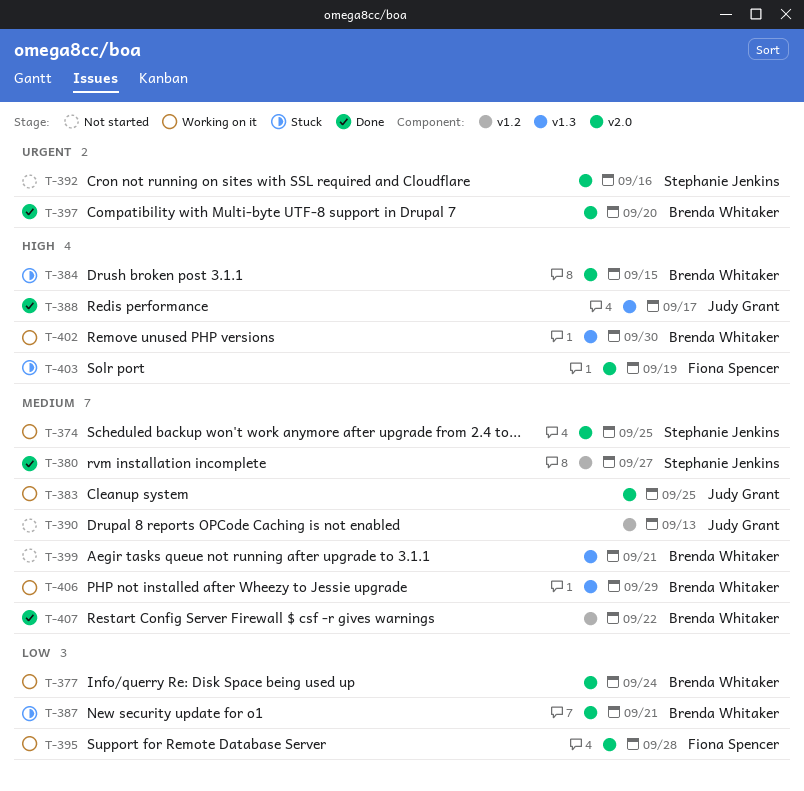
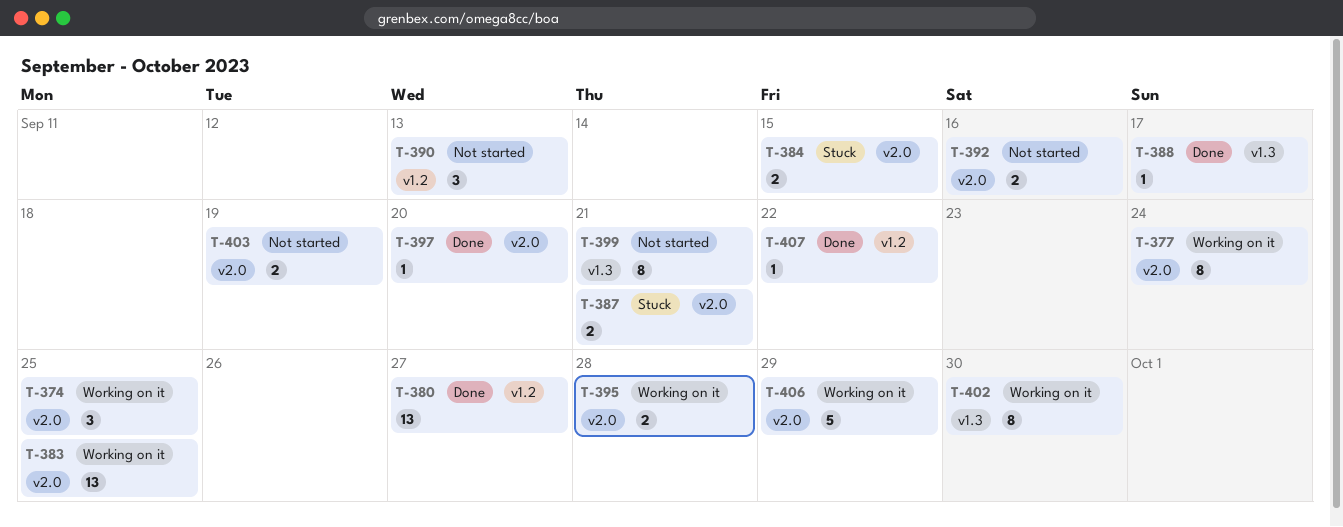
T-403, status: Stuck -> Not started
T-406, label: v1.3 -> v2.0

